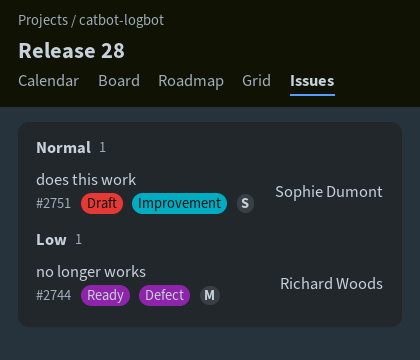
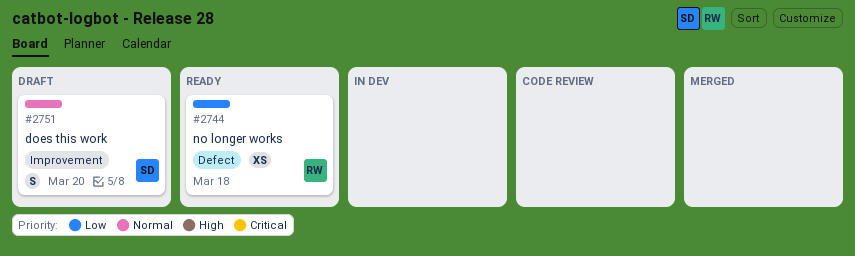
#2744, estimate: M -> XS

